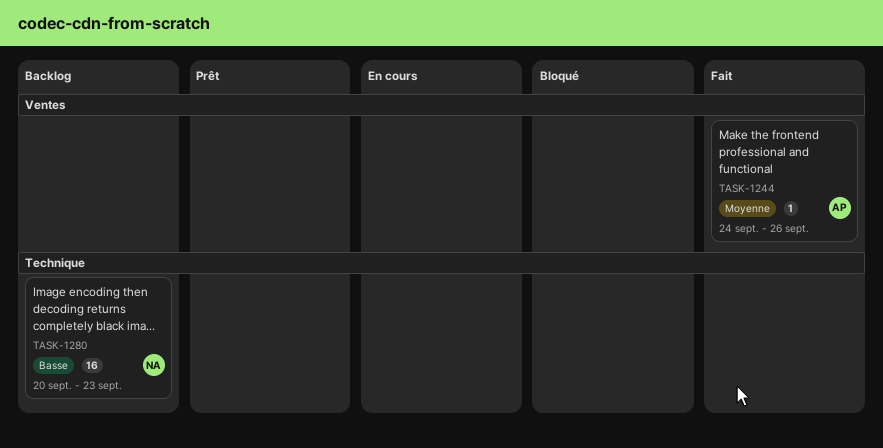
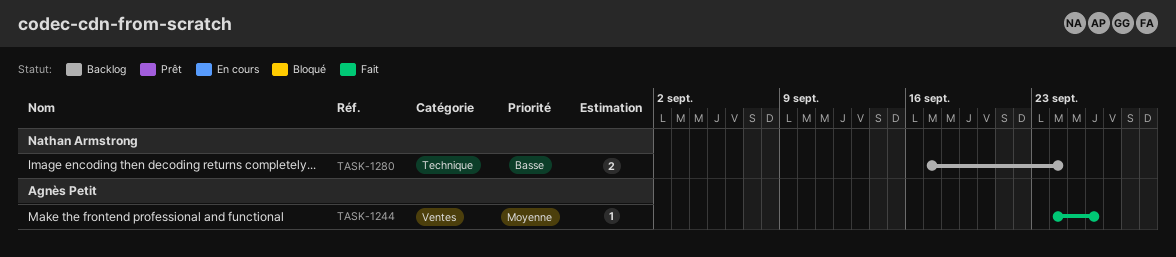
TASK-1280, estimate: 16 -> 2
TASK-1280, start: Sep 20 -> Sep 17
TASK-1280, due: Sep 23 -> Sep 24

